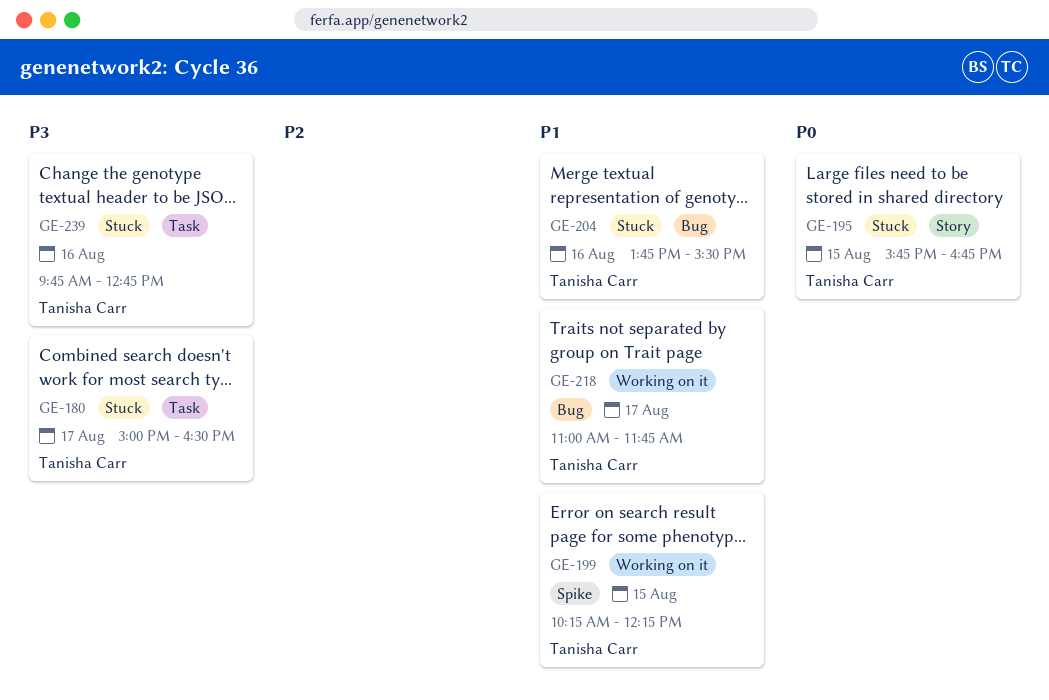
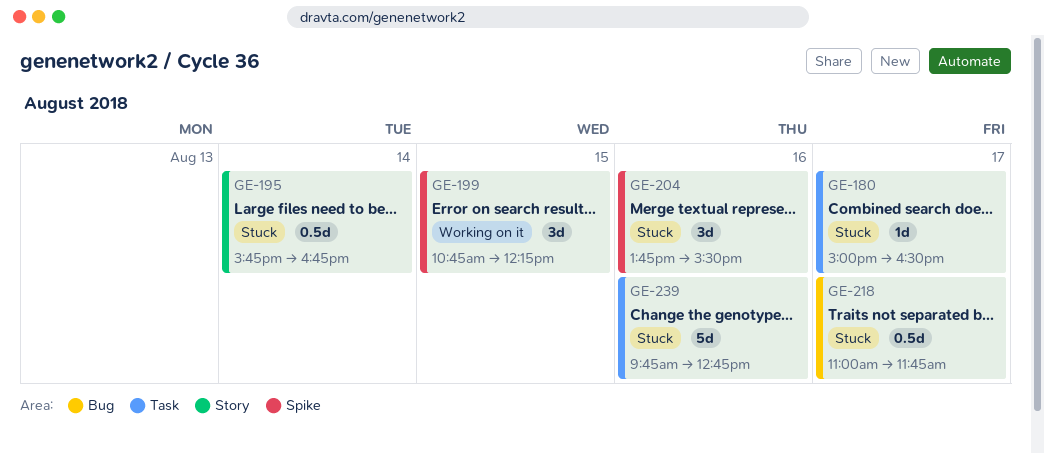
GE-195, day: Aug 15 -> Aug 14
GE-199, begins: 10:15 -> 10:45
GE-204, label: Bug -> Spike
GE-218, status: Working on it -> Stuck

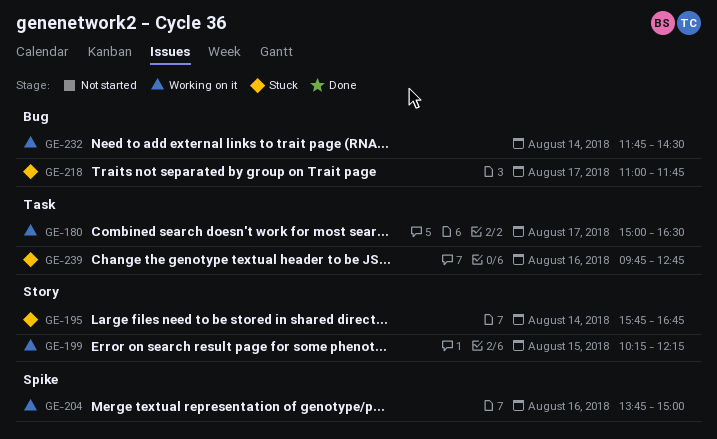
GE-180, status: Stuck -> Working on it
GE-199, label: Spike -> Story
GE-199, begins: 10:45 -> 10:15
GE-204, status: Stuck -> Working on it
GE-204, ends: 15:30 -> 15:00
GE-232: none -> present

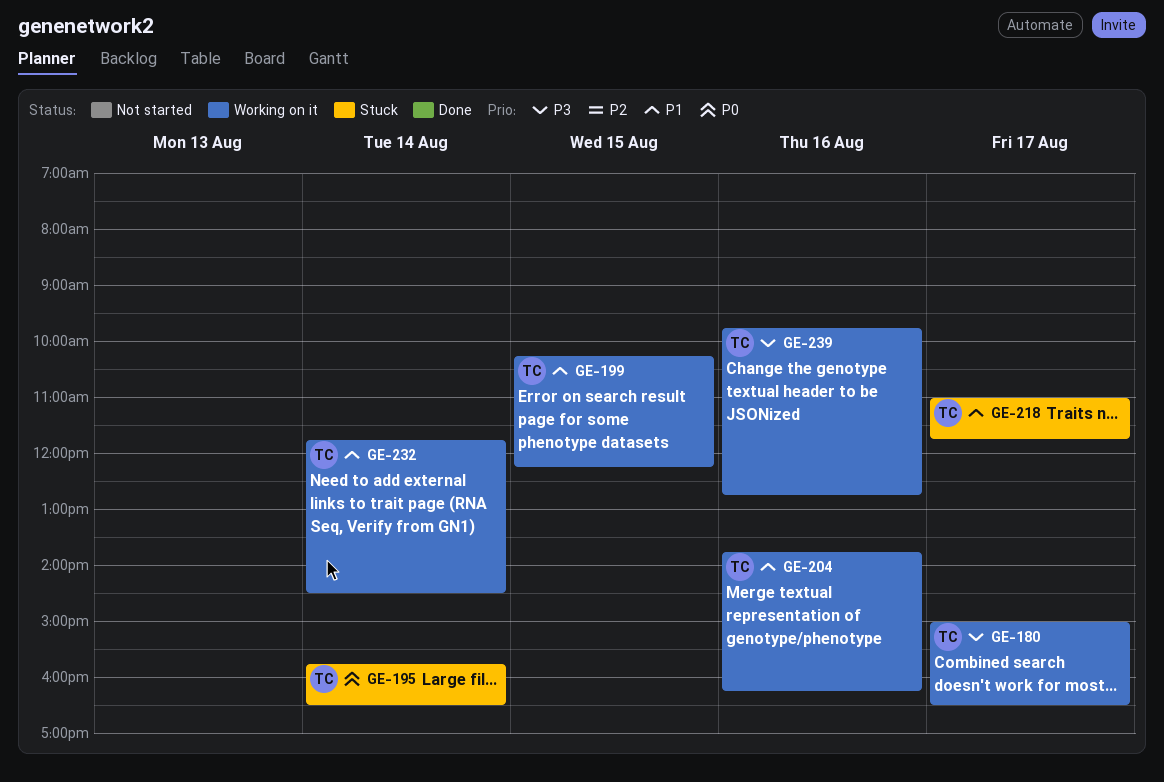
GE-195, ends: 16:45 -> 16:30
GE-204, ends: 15:00 -> 16:15
GE-239, status: Stuck -> Working on it

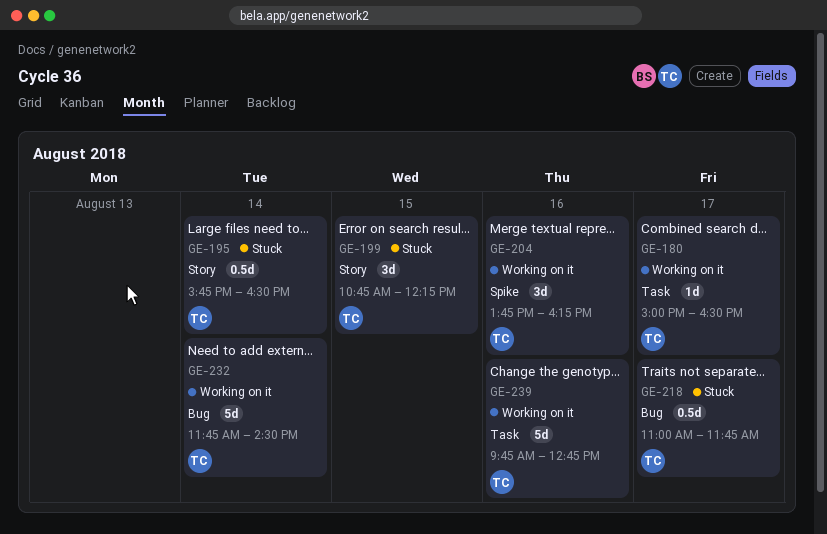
GE-199, status: Working on it -> Stuck
GE-199, begins: 10:15 -> 10:45

